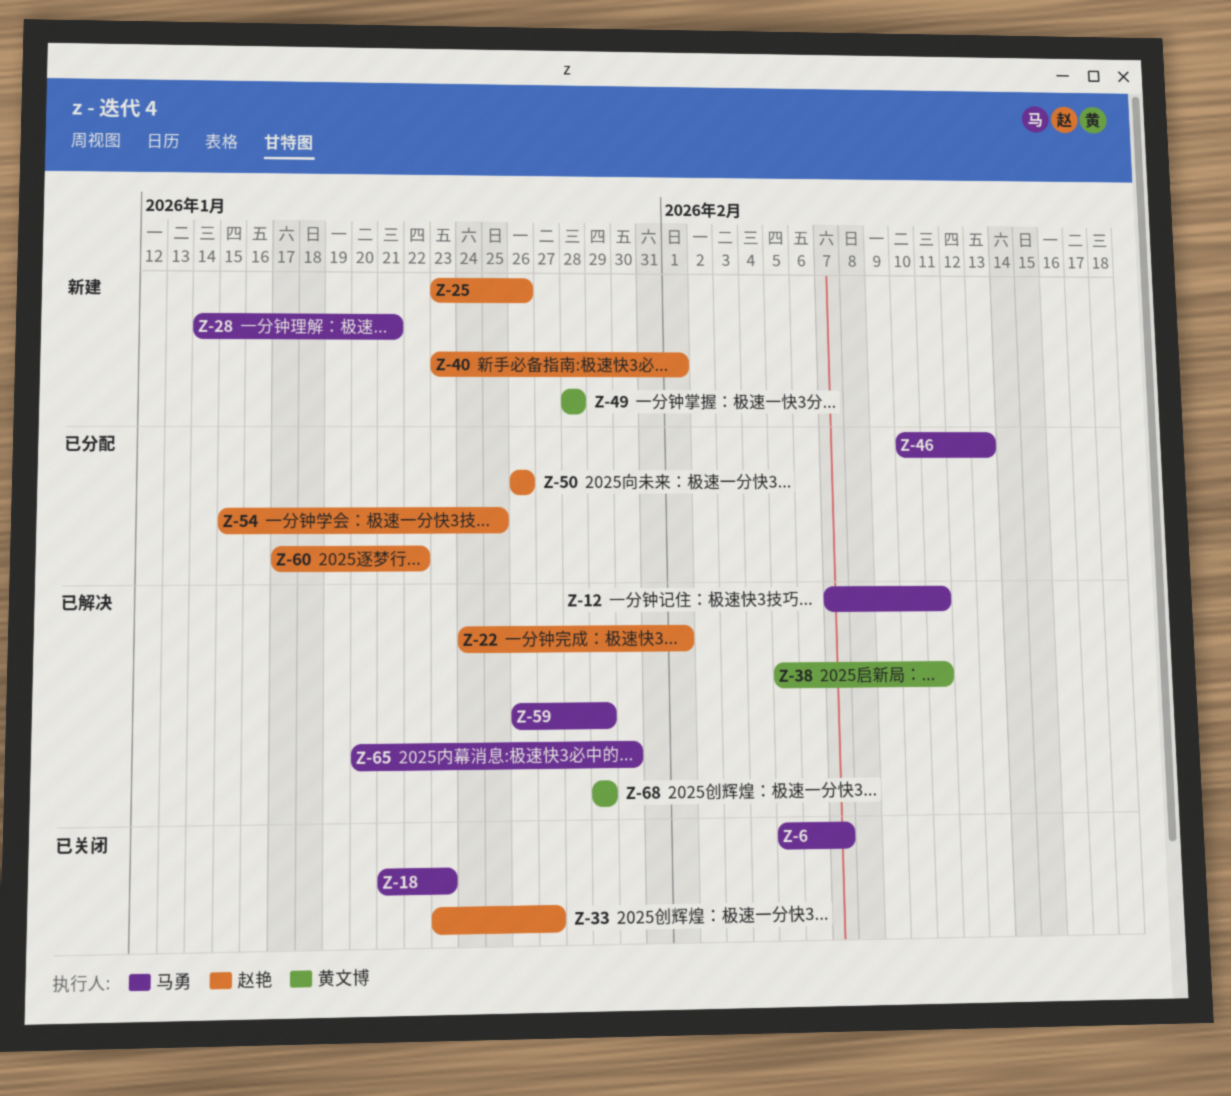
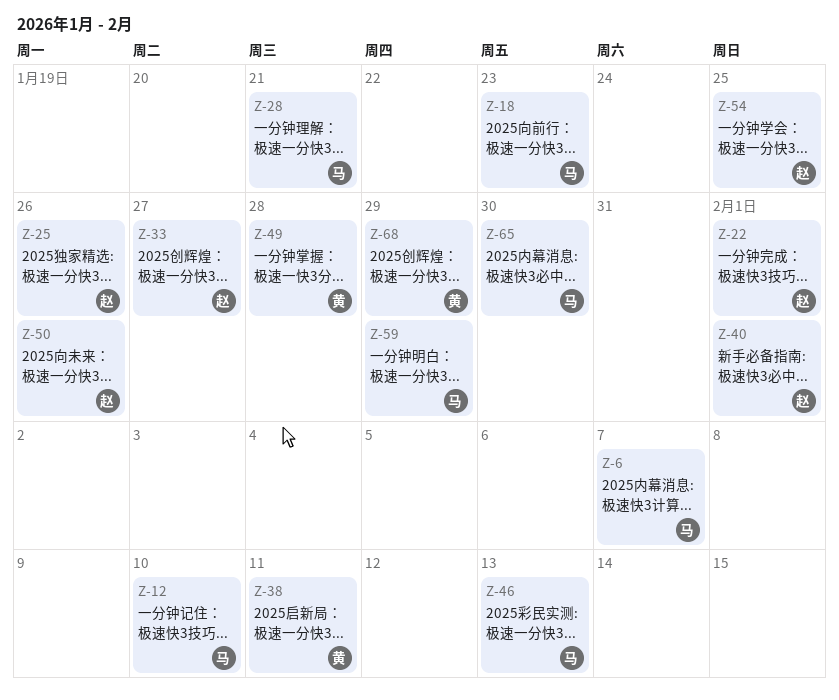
Z-12, due: Feb 11 -> Feb 10
Z-60: present -> none

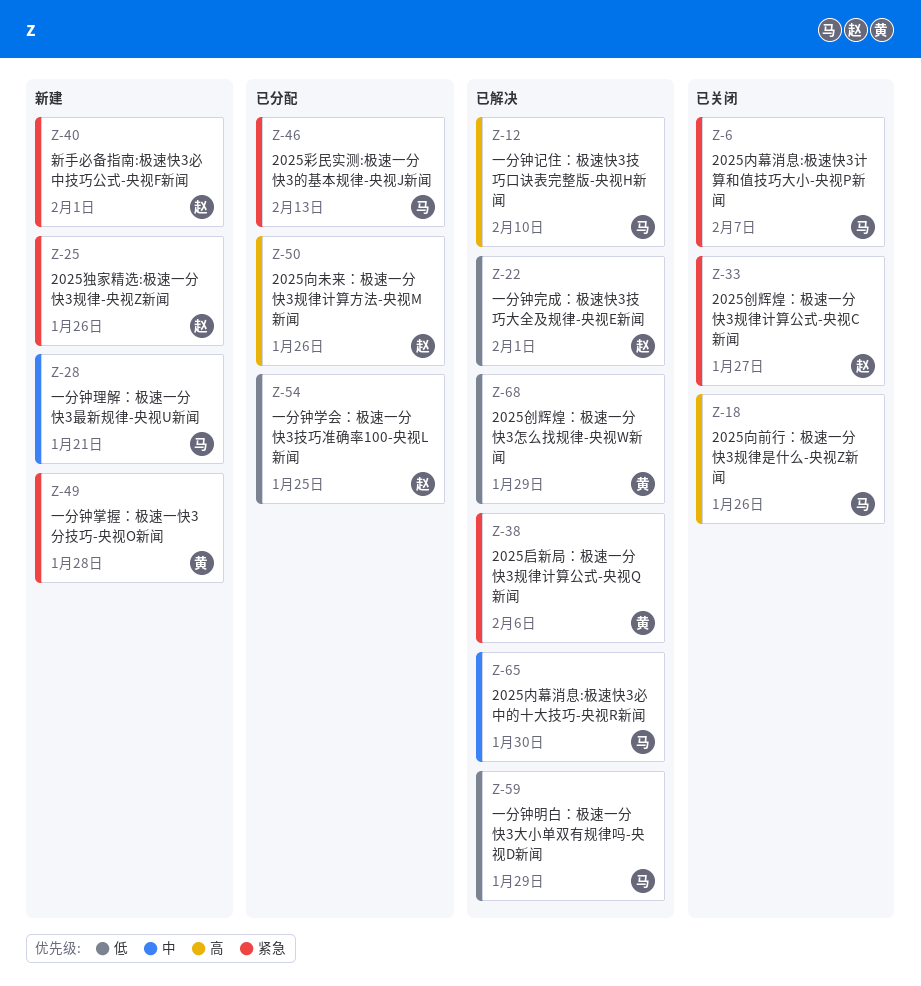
Z-18, due: Jan 23 -> Jan 26
Z-38, due: Feb 11 -> Feb 6

